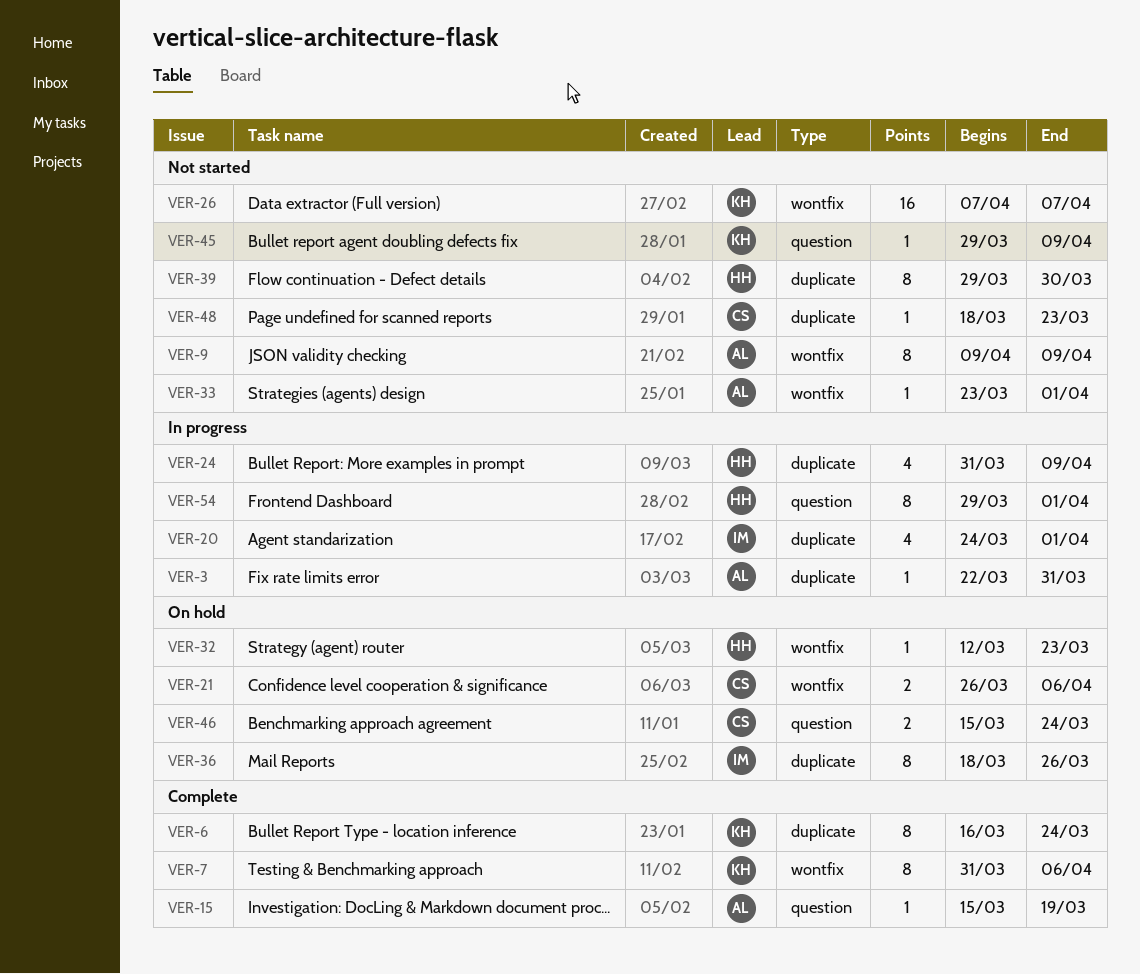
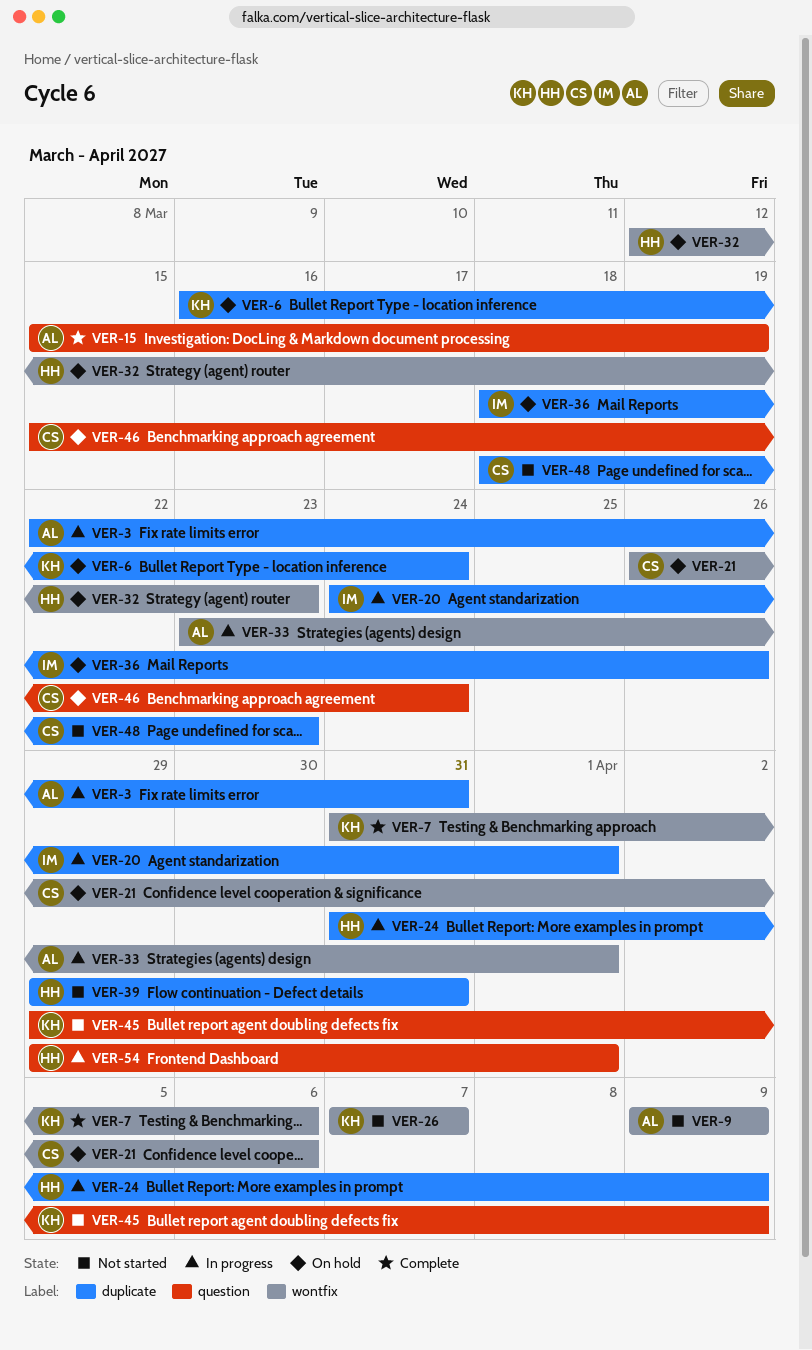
VER-6, status: Complete -> On hold
VER-33, status: Not started -> In progress
VER-39, due: Mar 30 -> Mar 31

